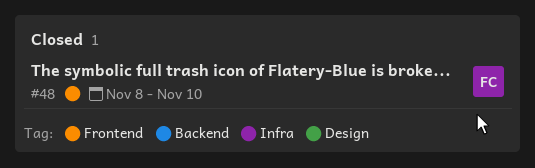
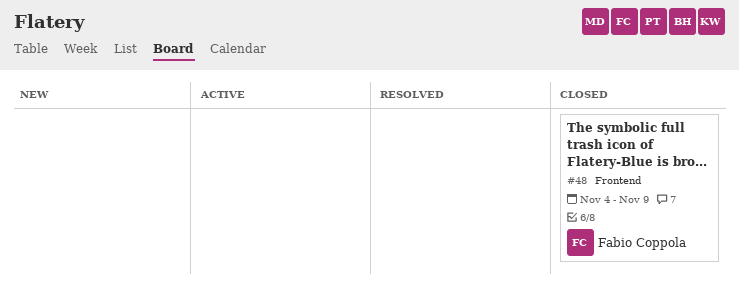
#48, start: Nov 8 -> Nov 4
#48, due: Nov 10 -> Nov 9

